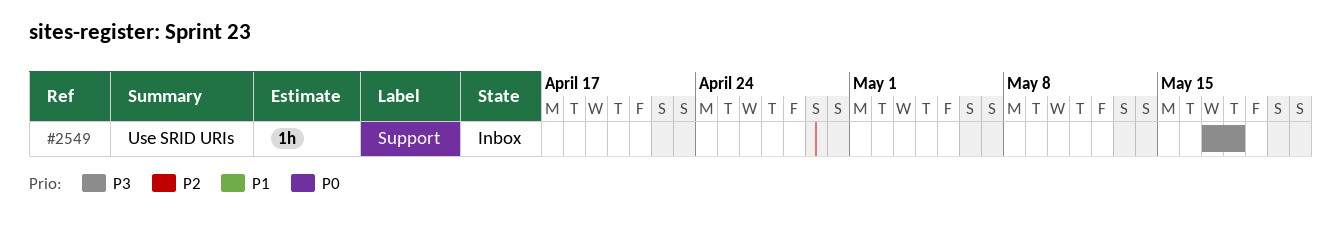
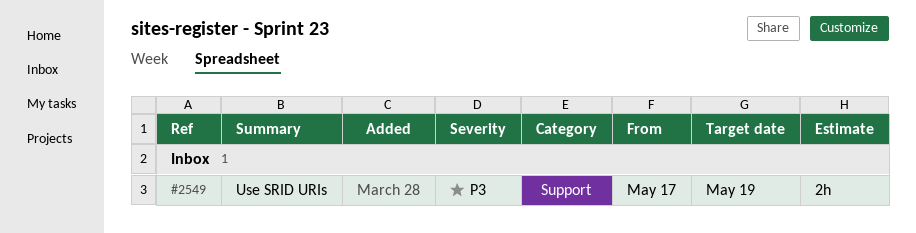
#2549, estimate: 1h -> 2h
#2549, due: May 18 -> May 19

